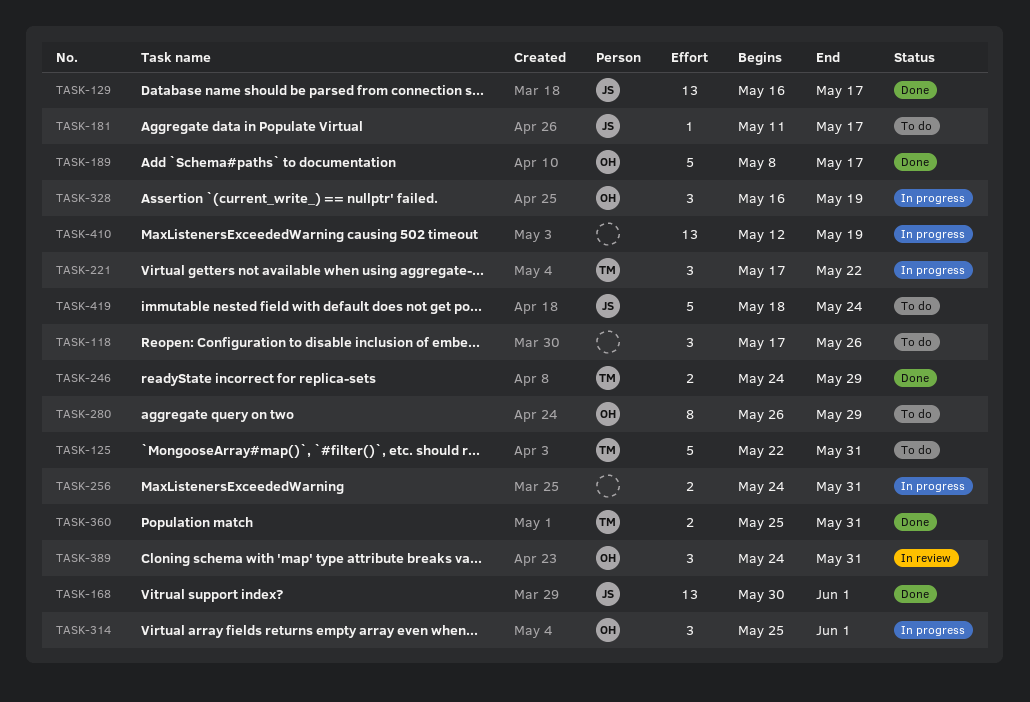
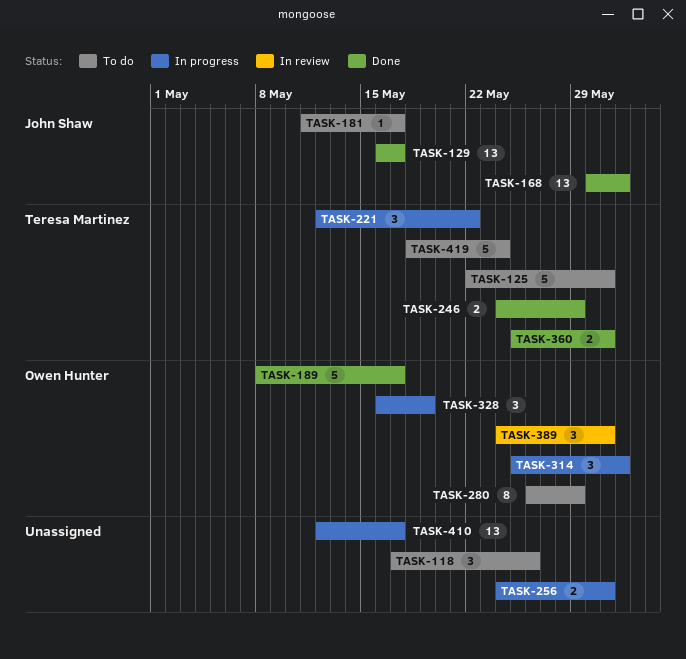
TASK-221, start: May 17 -> May 12
TASK-410, due: May 19 -> May 17
TASK-419, owner: John Shaw -> Teresa Martinez

